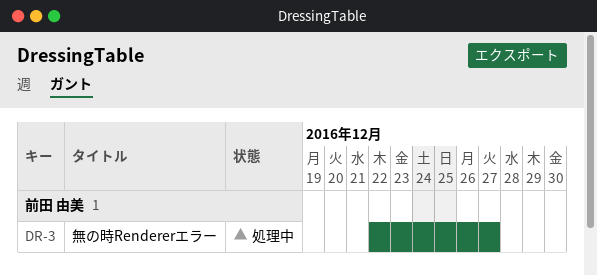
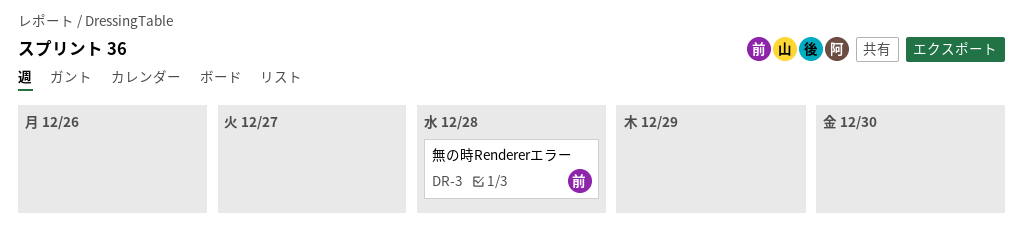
DR-3, due: Dec 27 -> Dec 28

